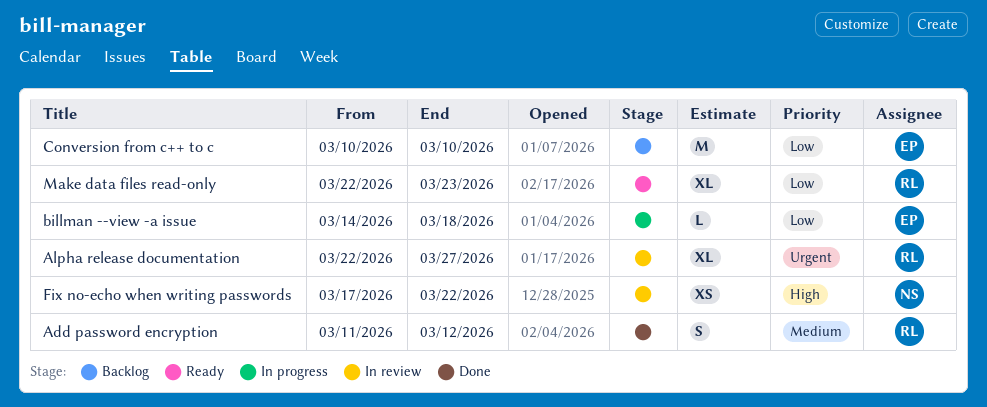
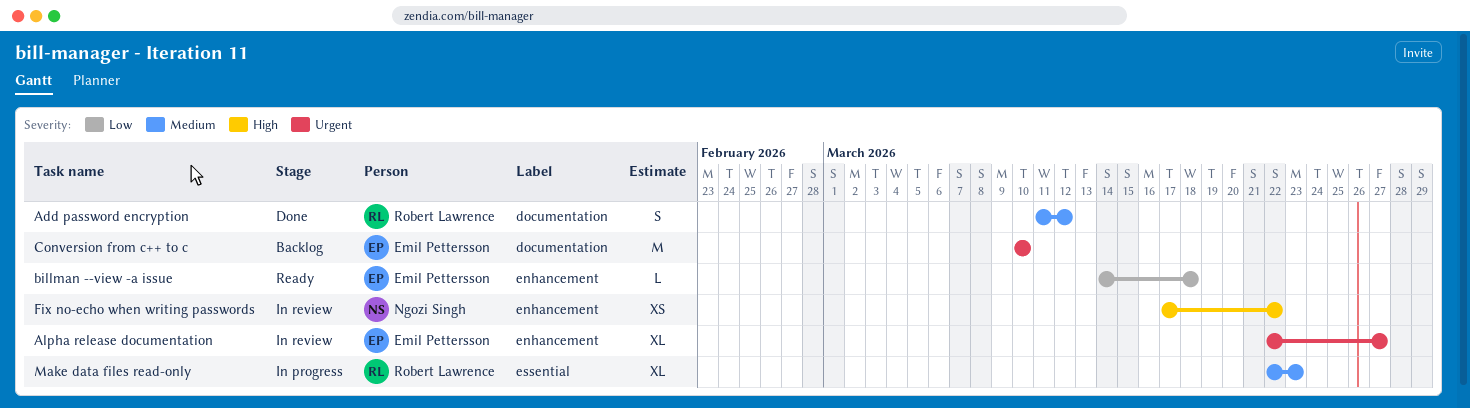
Alpha release documentation, owner: Robert Lawrence -> Emil Pettersson
billman --view -a issue, status: In progress -> Ready
Conversion from c++ to c, priority: Low -> Urgent
Make data files read-only, status: Ready -> In progress
Make data files read-only, priority: Low -> Medium

